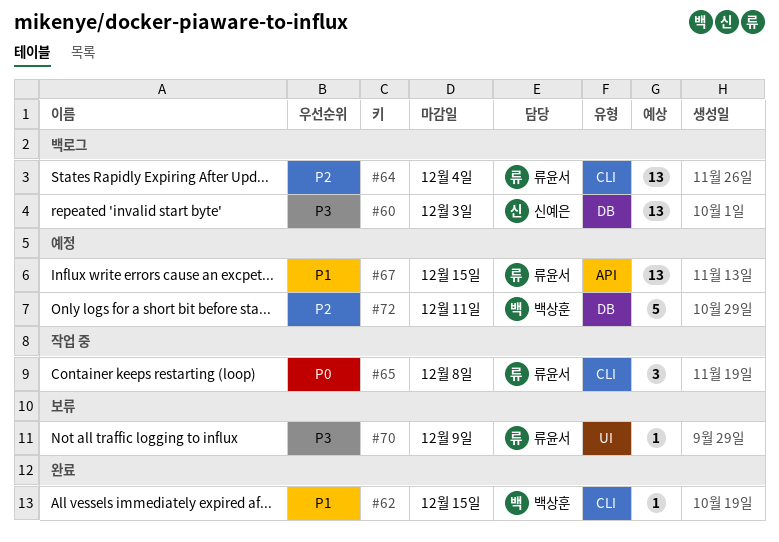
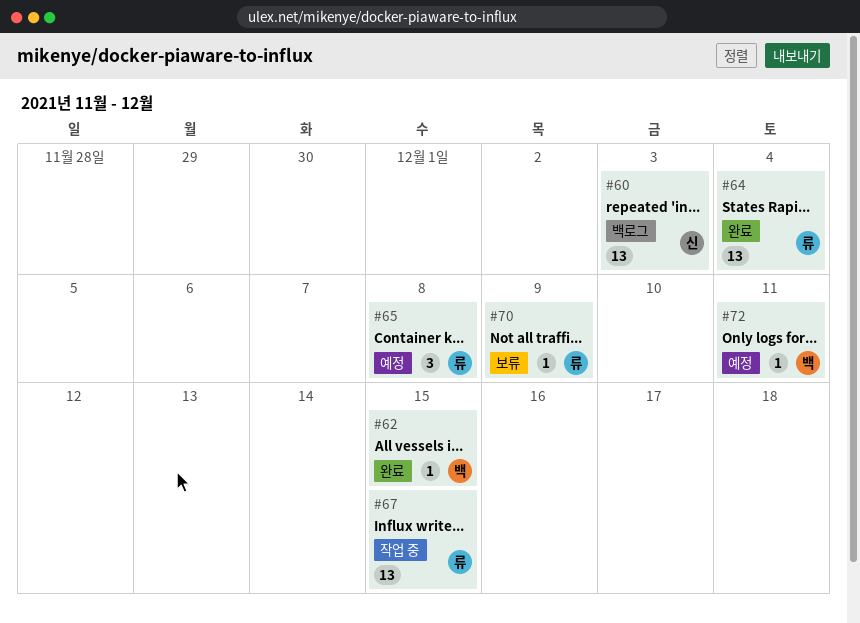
#64, status: 백로그 -> 완료
#65, status: 작업 중 -> 예정
#67, status: 예정 -> 작업 중
#72, estimate: 5 -> 1

